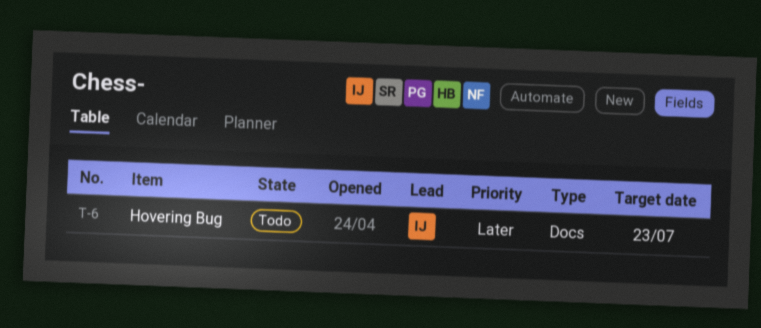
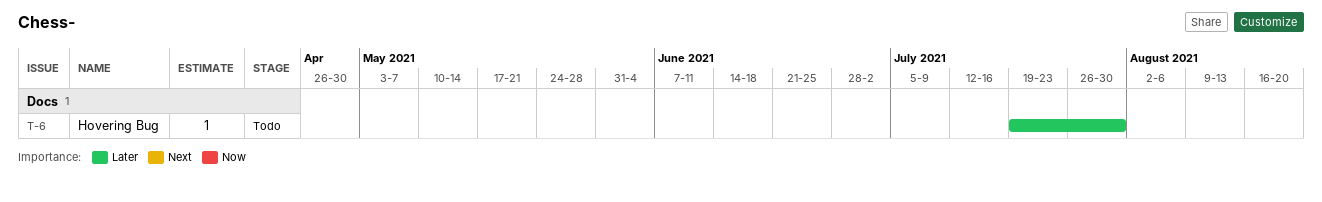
T-6, due: Jul 23 -> Jul 30

